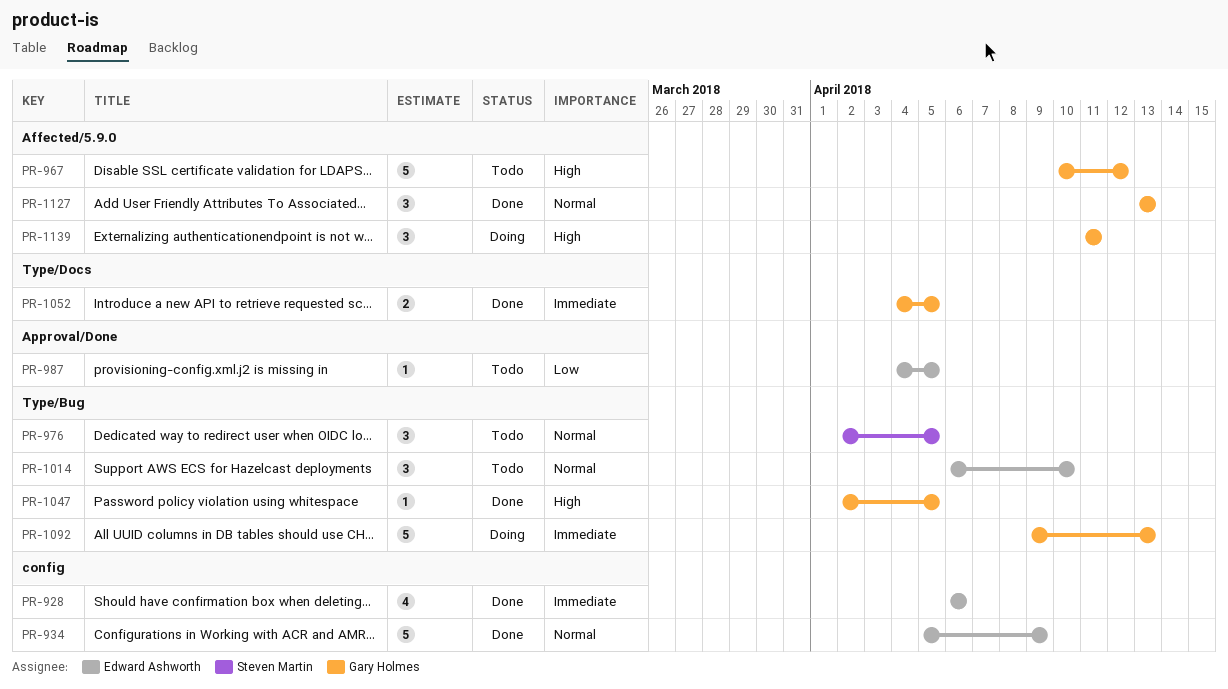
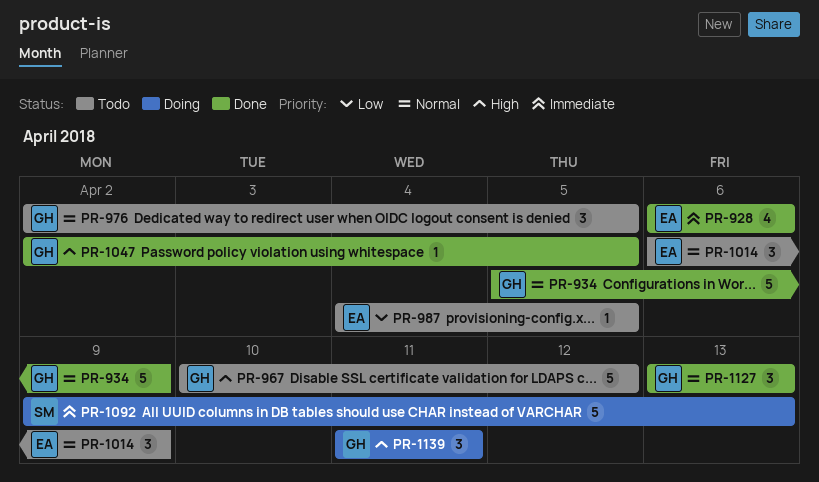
PR-934, owner: Edward Ashworth -> Gary Holmes
PR-976, owner: Steven Martin -> Gary Holmes
PR-1014, due: Apr 10 -> Apr 9
PR-1052: present -> none
PR-1092, owner: Gary Holmes -> Steven Martin

